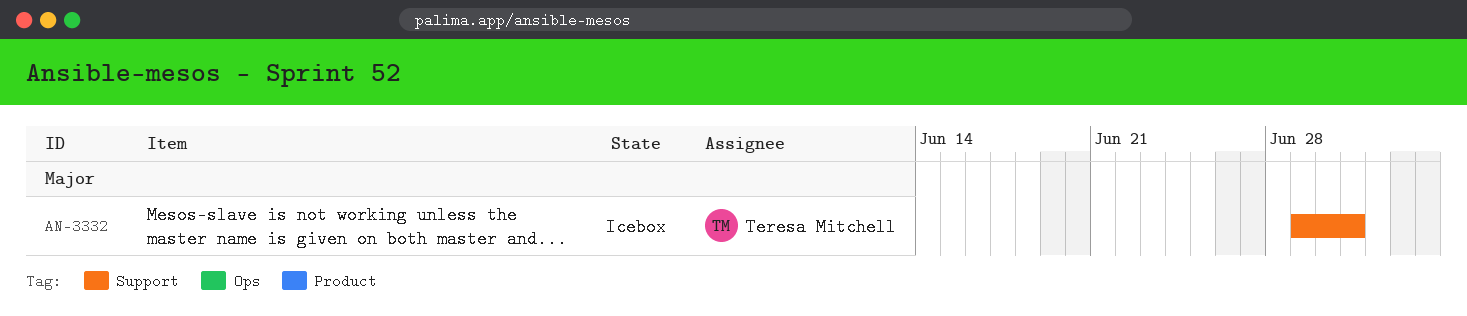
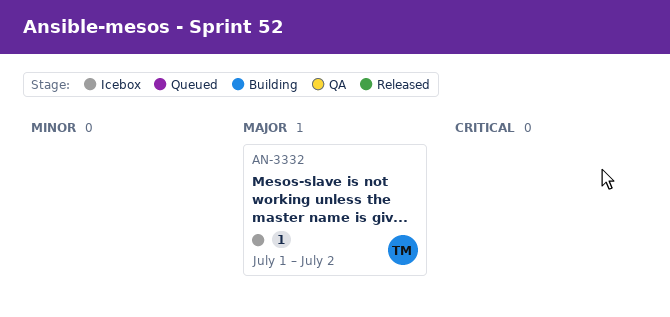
AN-3332, start: Jun 29 -> Jul 1
AN-3332, due: Jul 1 -> Jul 2

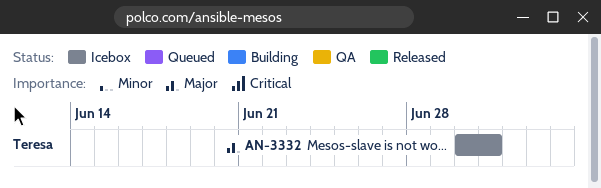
AN-3332, start: Jul 1 -> Jun 30
AN-3332, due: Jul 2 -> Jul 1

